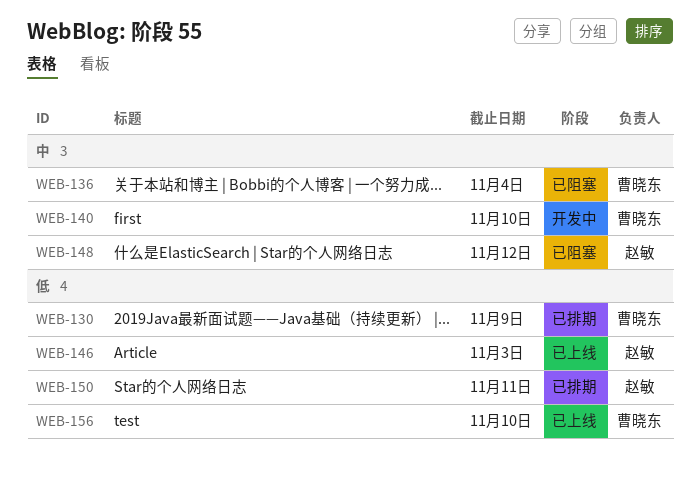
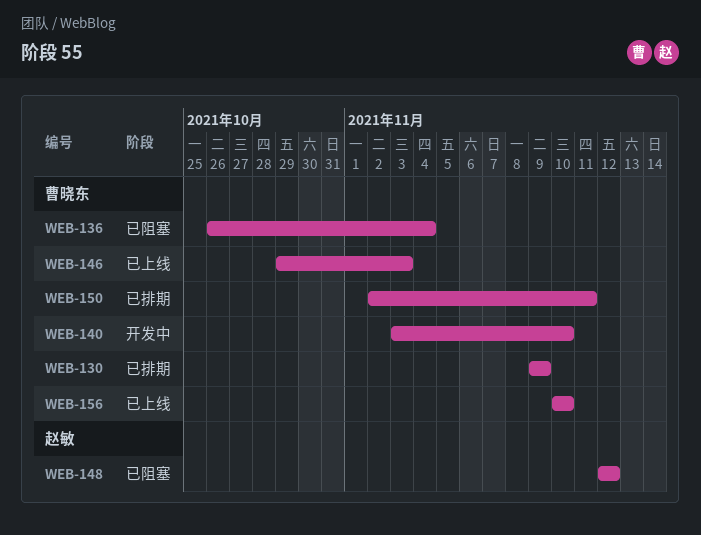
WEB-146, owner: 赵敏 -> 曹晓东
WEB-150, owner: 赵敏 -> 曹晓东

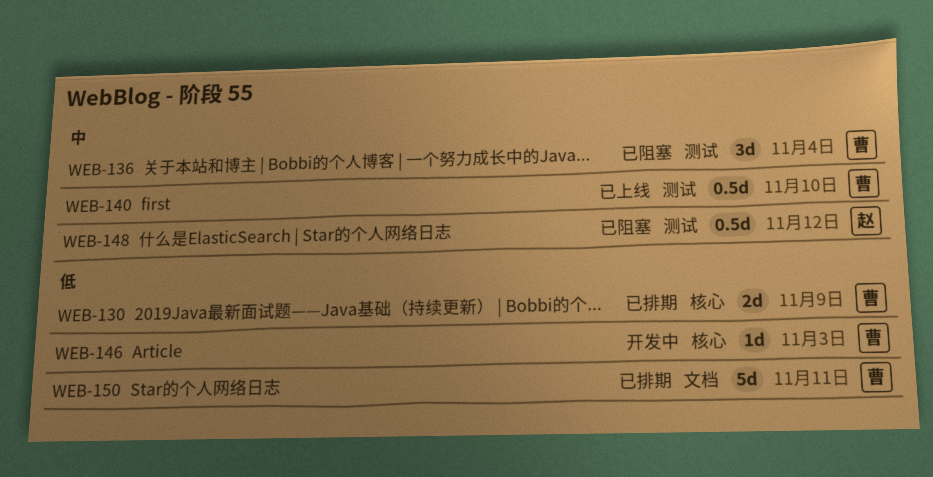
WEB-140, status: 开发中 -> 已上线
WEB-146, status: 已上线 -> 开发中
WEB-156: present -> none

